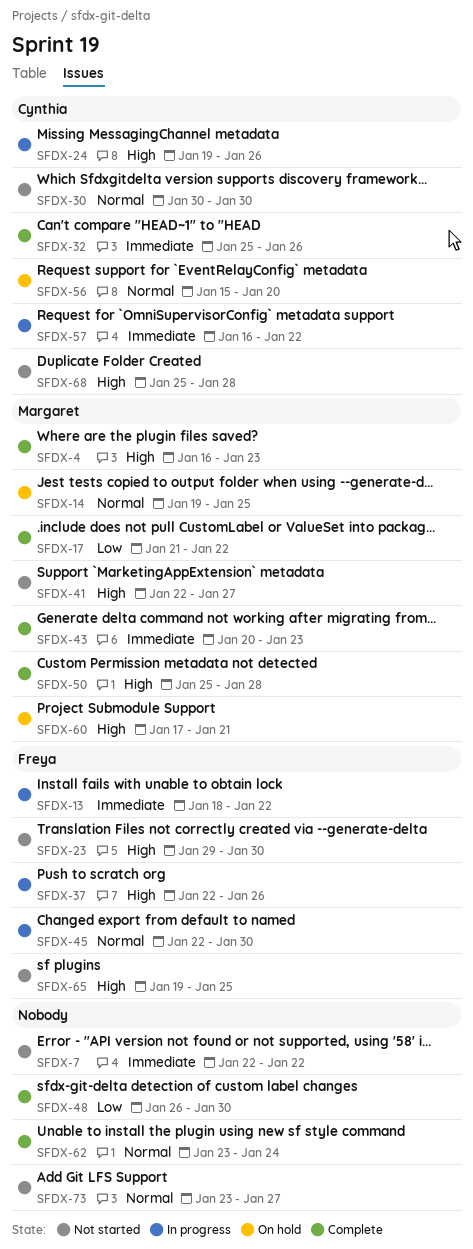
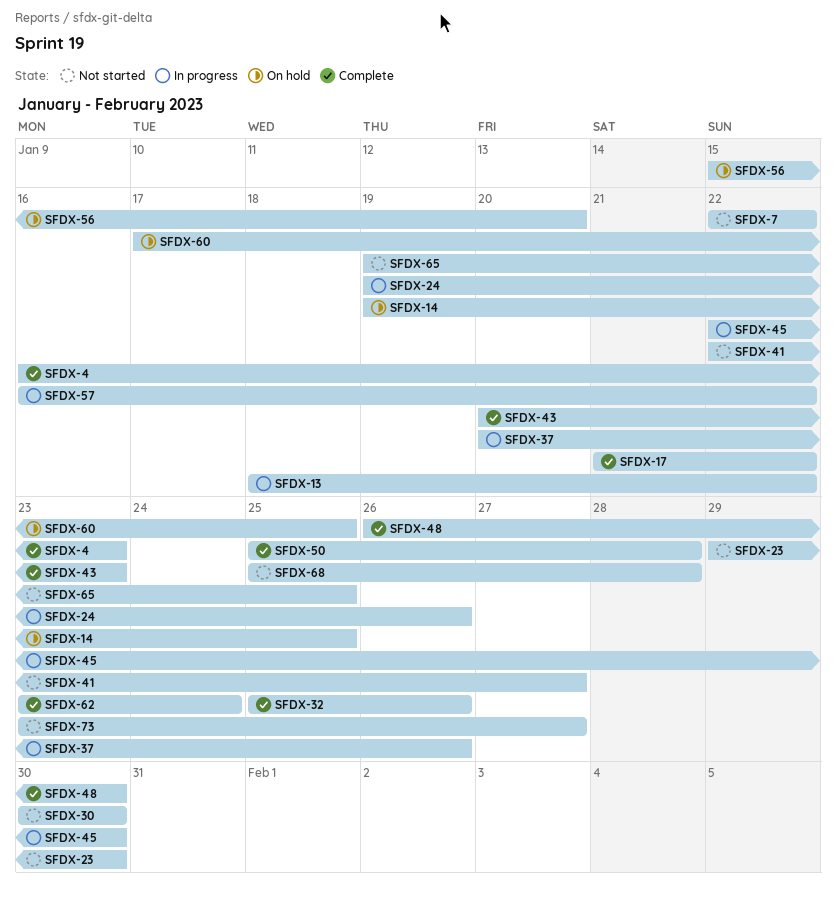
SFDX-37, start: Jan 22 -> Jan 20
SFDX-60, due: Jan 21 -> Jan 25

